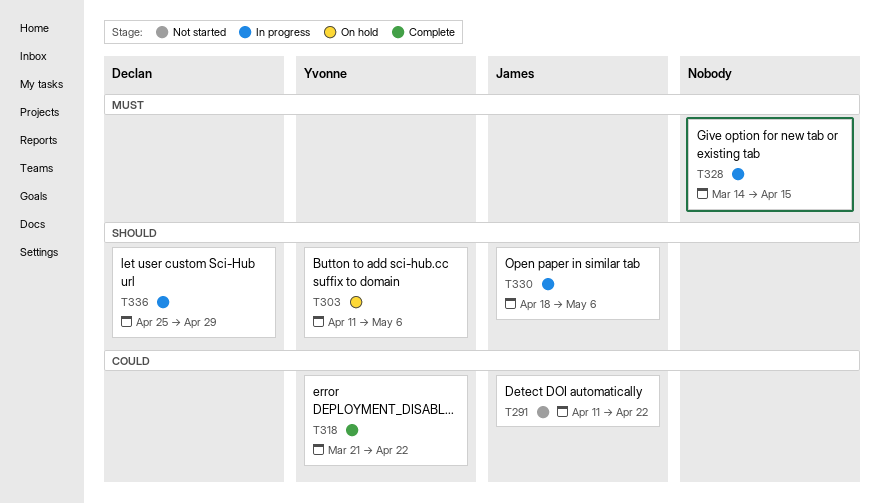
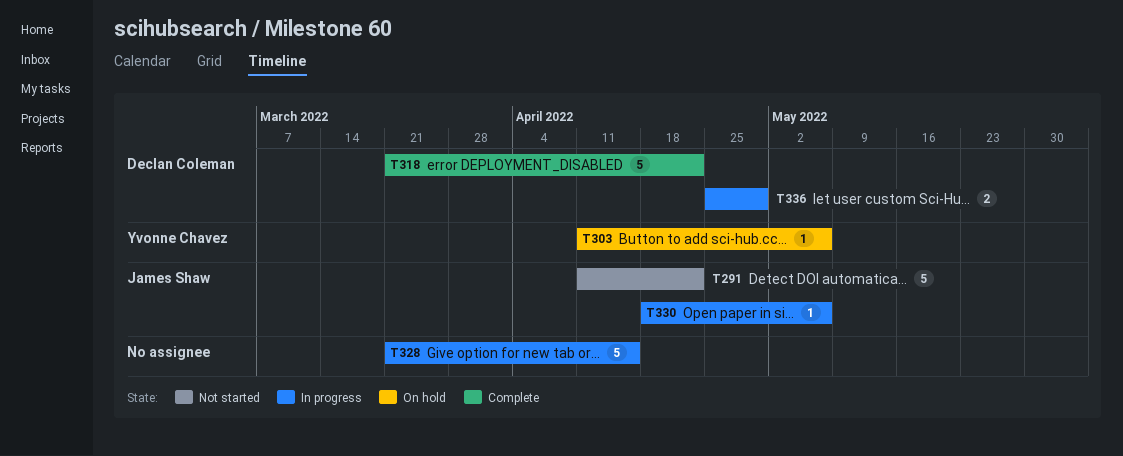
T318, owner: Yvonne Chavez -> Declan Coleman
T328, start: Mar 14 -> Mar 21

